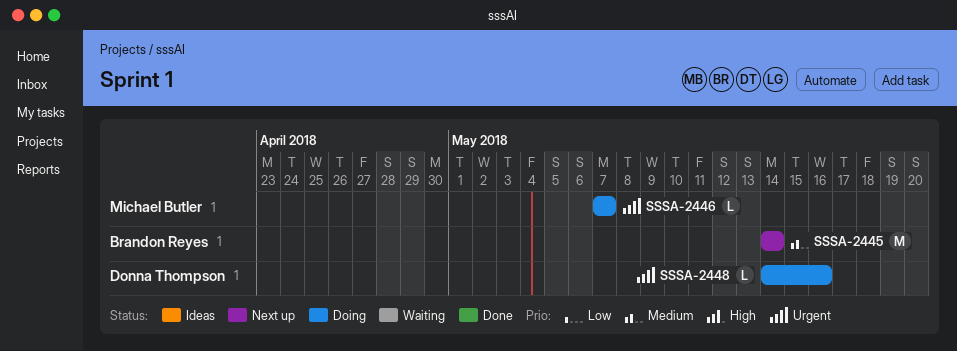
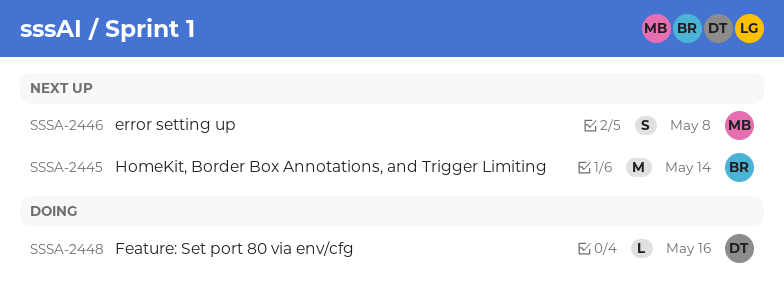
SSSA-2446, status: Doing -> Next up
SSSA-2446, estimate: L -> S
SSSA-2446, due: May 7 -> May 8

